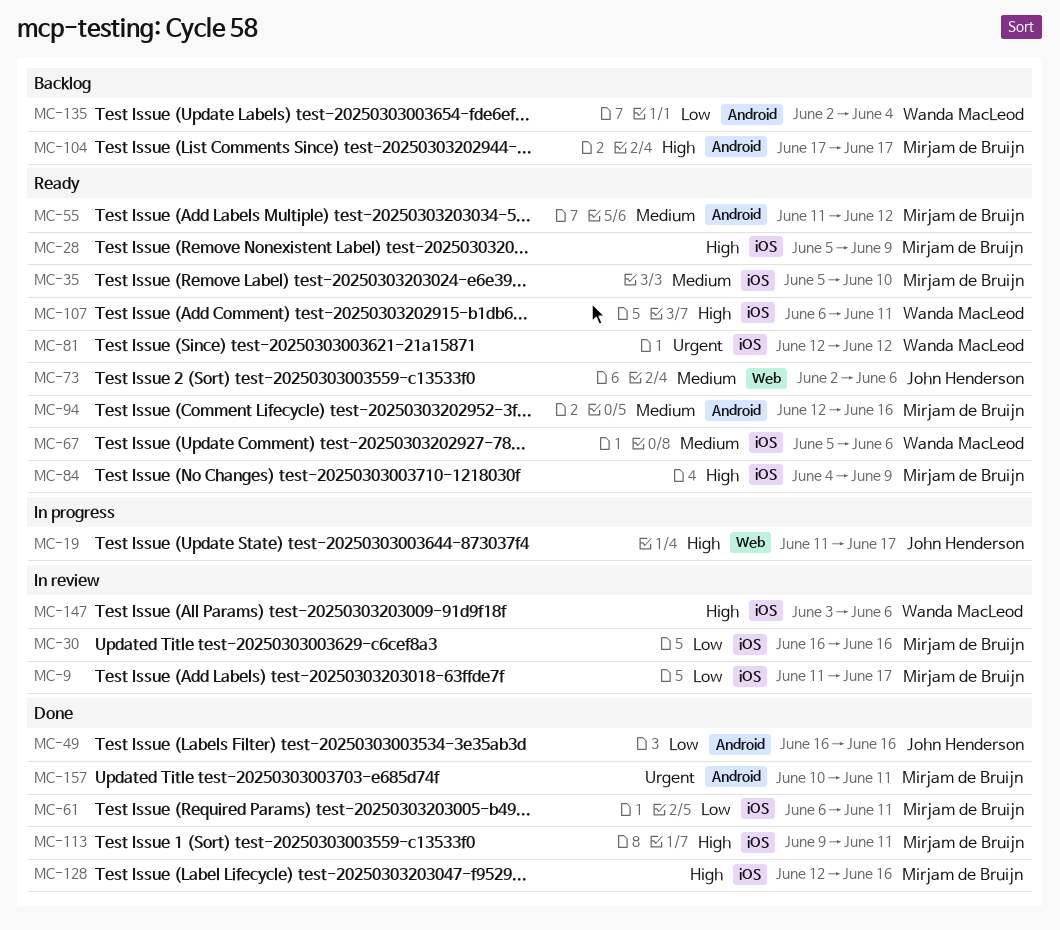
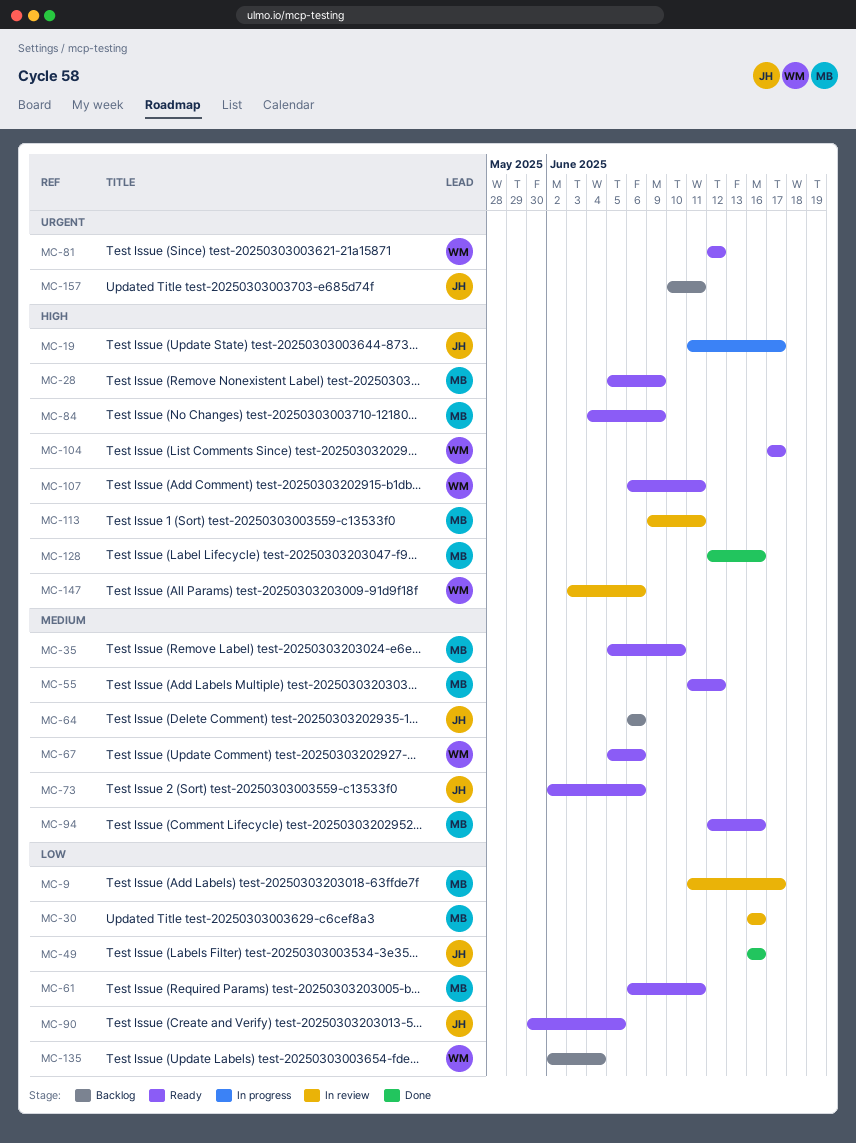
MC-61, status: Done -> Ready
MC-64: none -> present
MC-90: none -> present
MC-104, status: Backlog -> Ready
MC-104, owner: Mirjam de Bruijn -> Wanda MacLeod
MC-113, status: Done -> In review
MC-157, status: Done -> Backlog
MC-157, owner: Mirjam de Bruijn -> John Henderson

